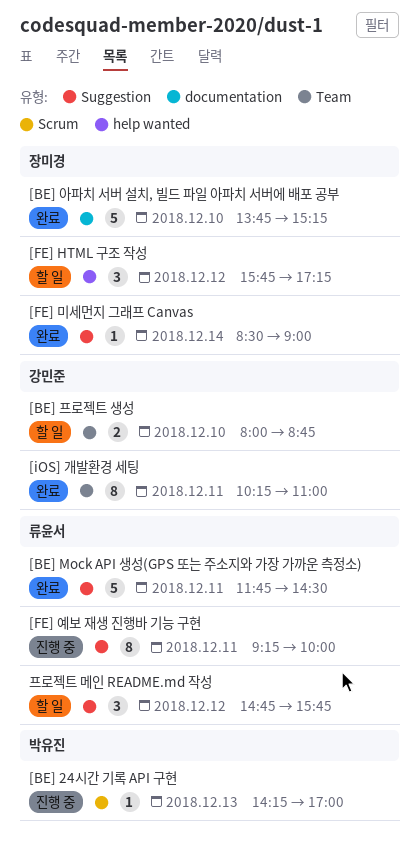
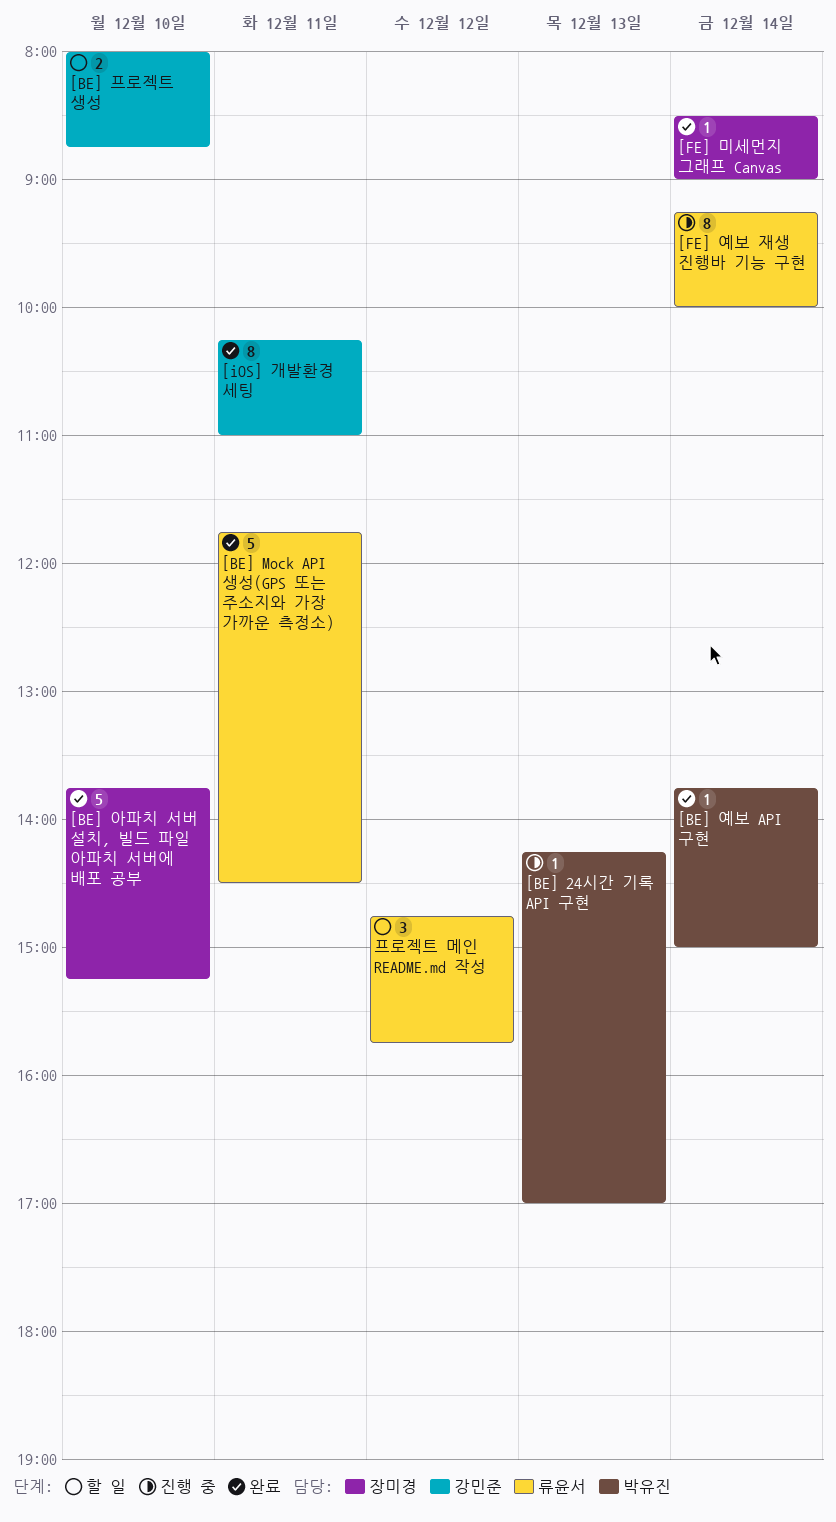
[BE] 예보 API 구현: none -> present
[FE] HTML 구조 작성: present -> none
[FE] 예보 재생 진행바 기능 구현, day: Dec 11 -> Dec 14

